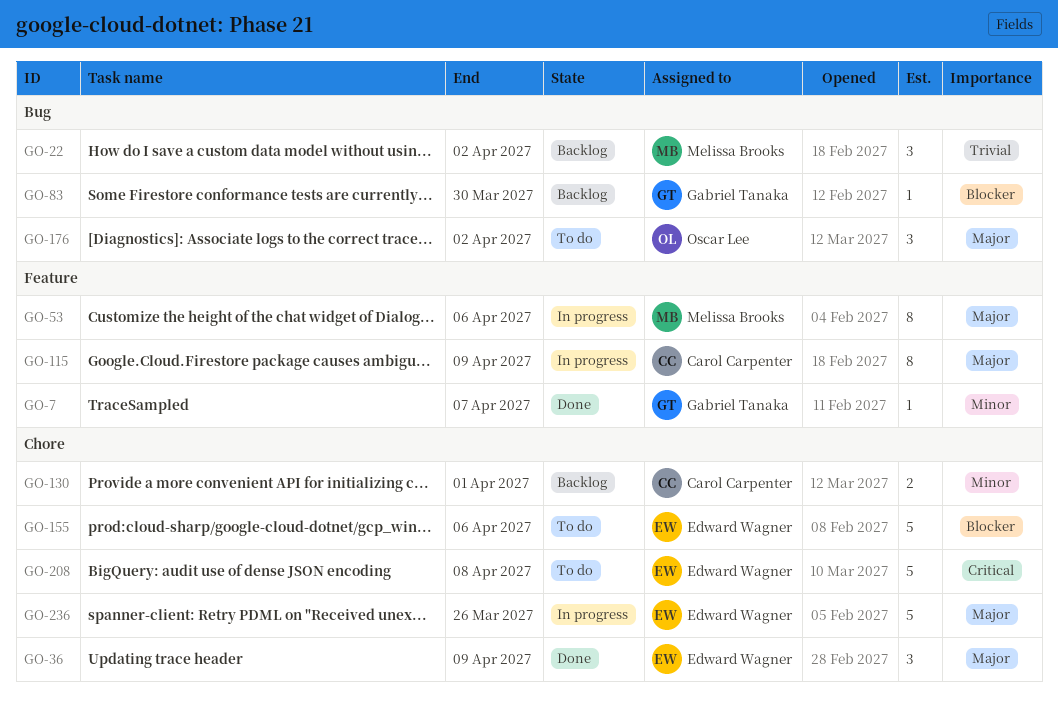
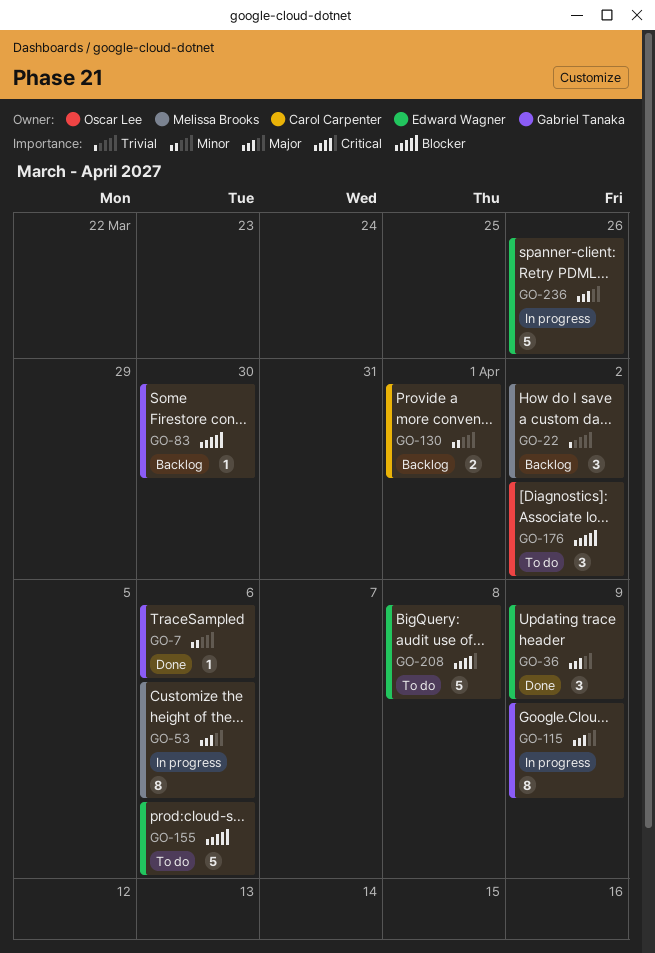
GO-7, due: Apr 7 -> Apr 6
GO-115, owner: Carol Carpenter -> Gabriel Tanaka
GO-176, priority: Major -> Blocker

